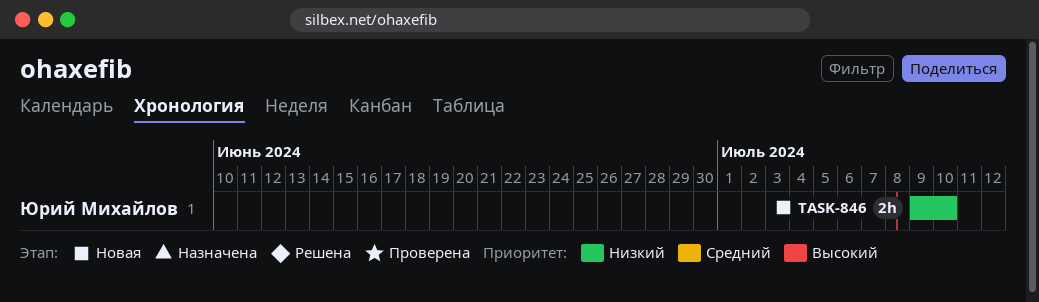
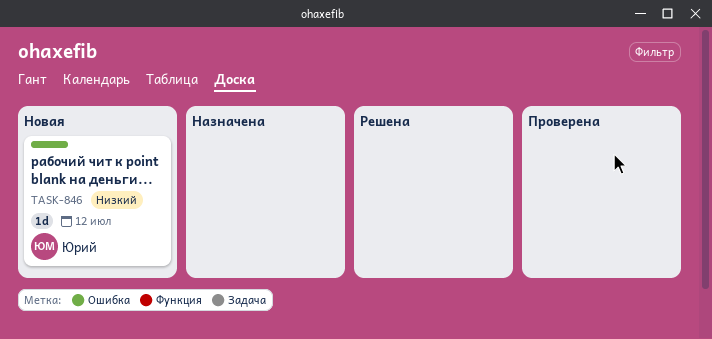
TASK-846, estimate: 2h -> 1d
TASK-846, due: Jul 10 -> Jul 12

